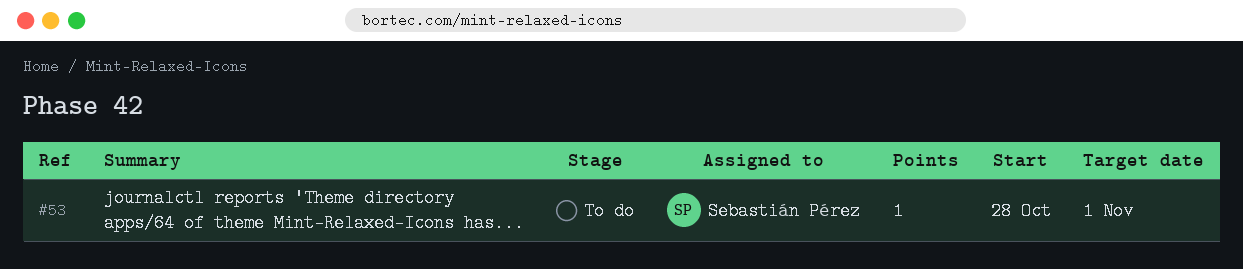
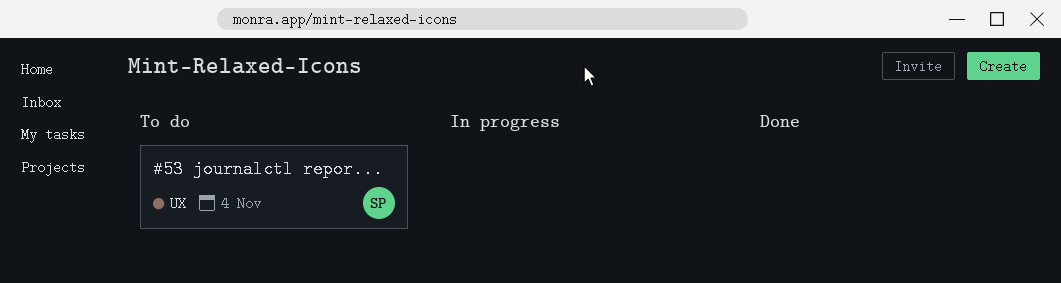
#53, due: Nov 1 -> Nov 4

